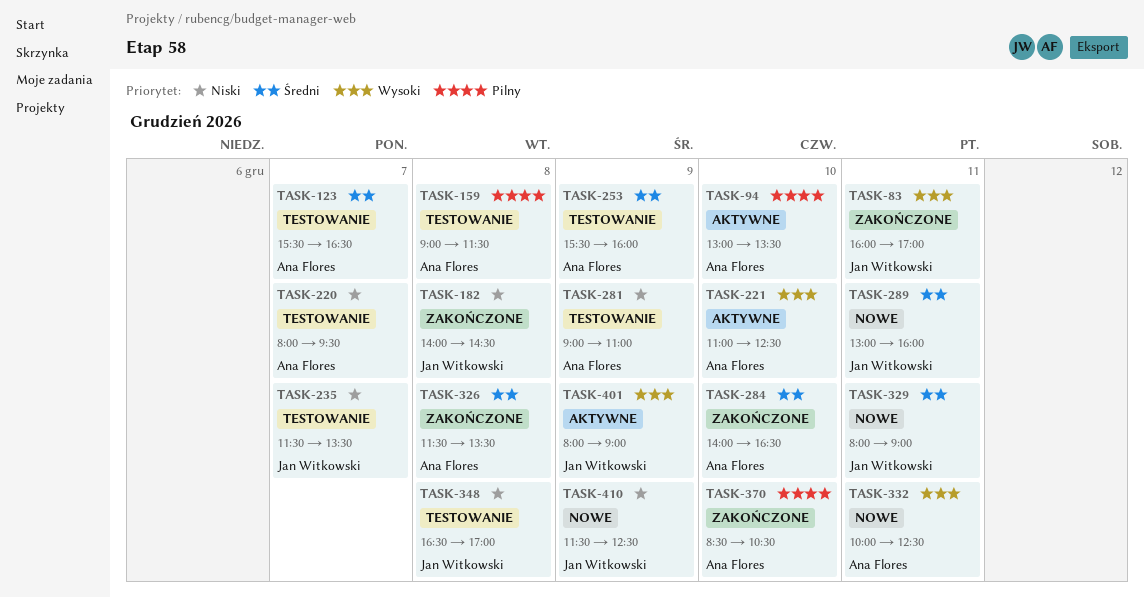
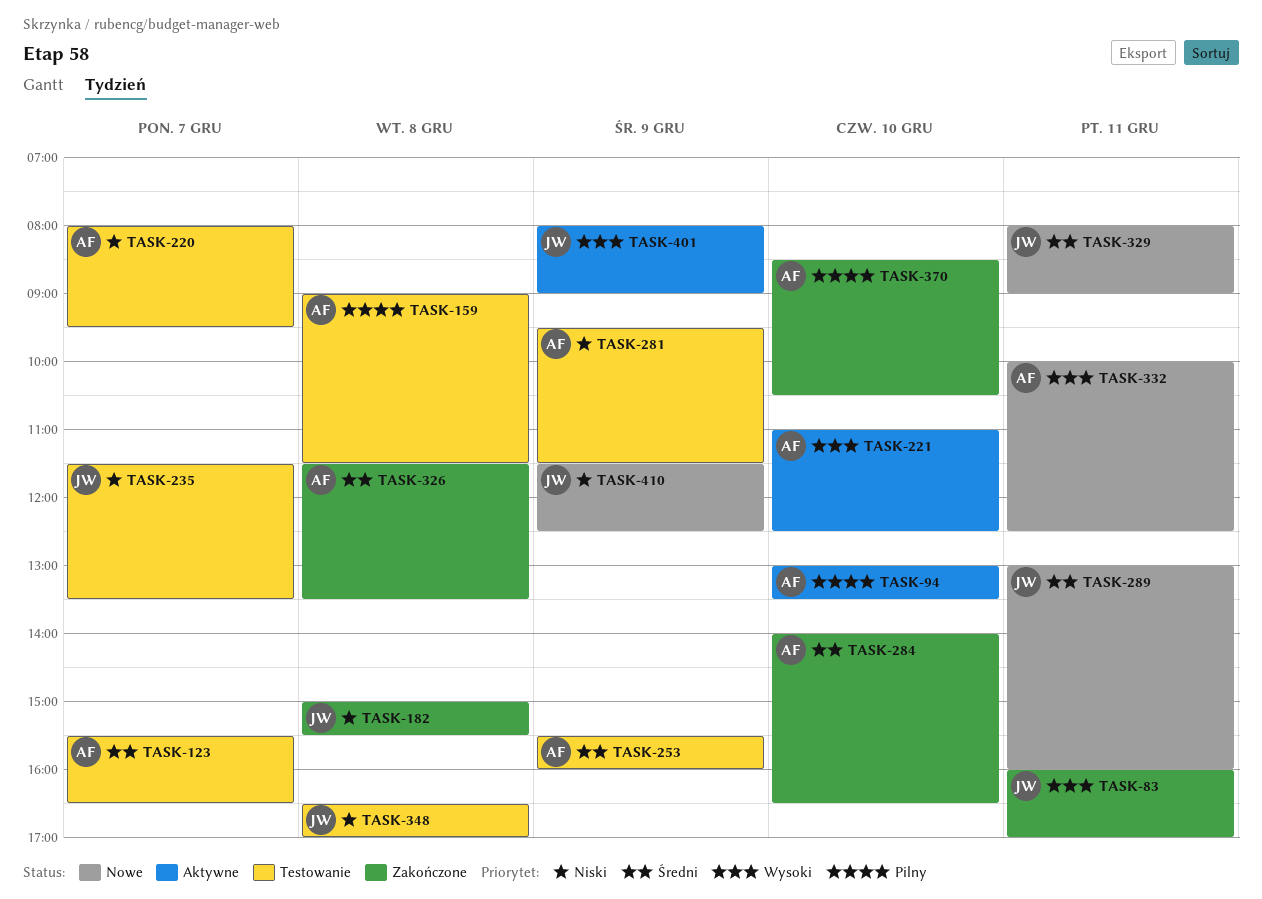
TASK-182, begins: 14:00 -> 15:00
TASK-182, ends: 14:30 -> 15:30
TASK-281, begins: 09:00 -> 09:30
TASK-281, ends: 11:00 -> 11:30

